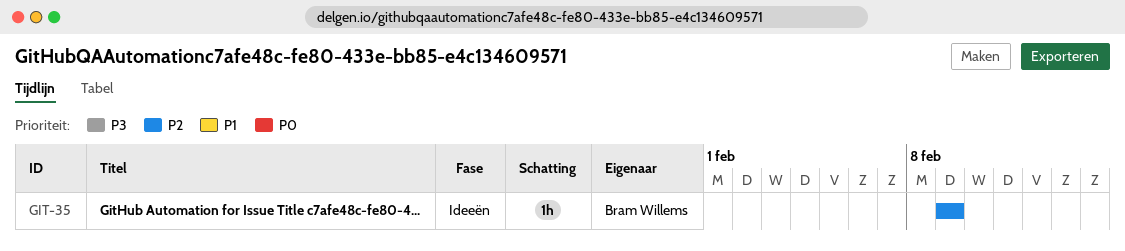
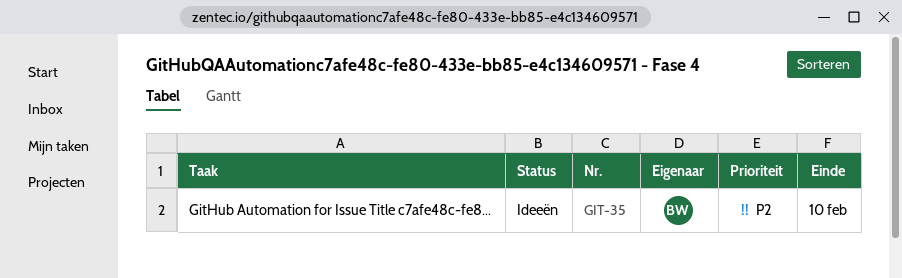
GIT-35, due: Feb 9 -> Feb 10

